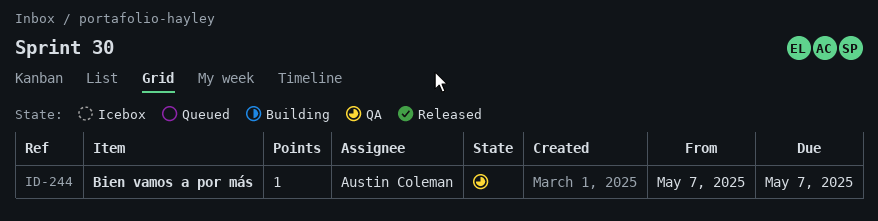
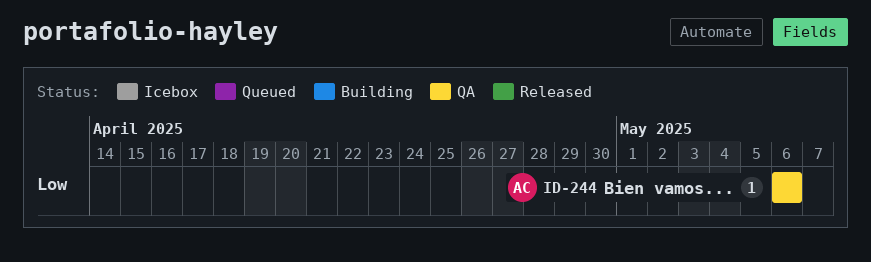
ID-244, start: May 7 -> May 6
ID-244, due: May 7 -> May 6

